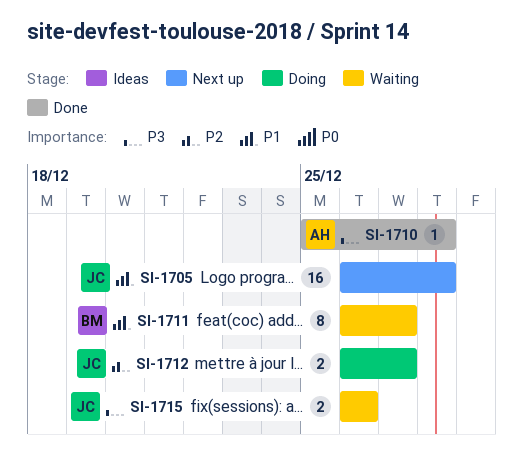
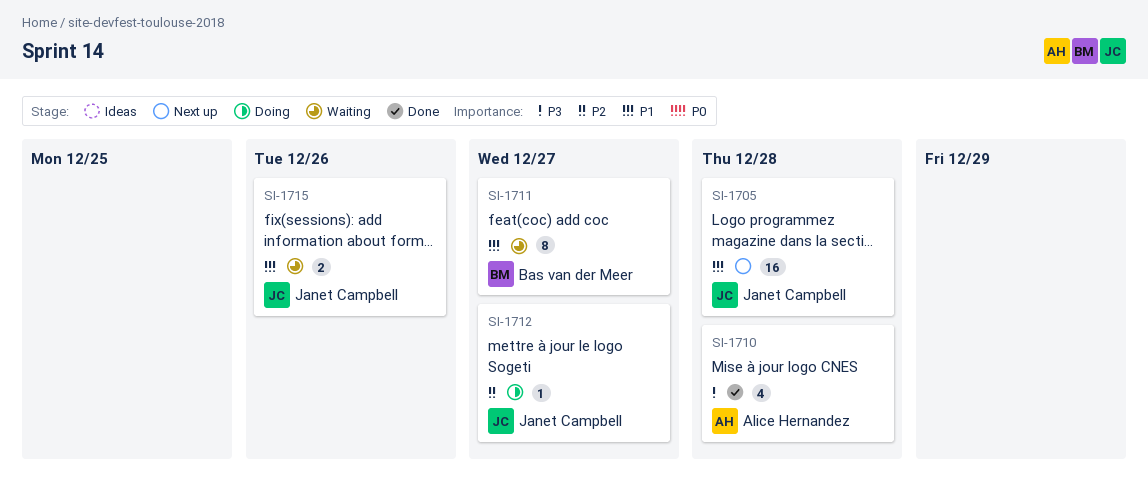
SI-1710, estimate: 1 -> 4
SI-1712, estimate: 2 -> 1
SI-1715, priority: P3 -> P1

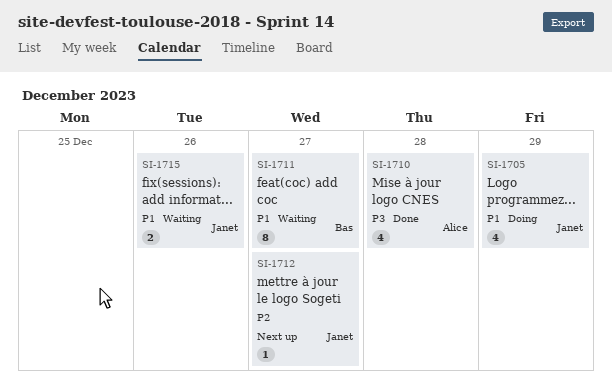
SI-1705, status: Next up -> Doing
SI-1705, estimate: 16 -> 4
SI-1705, due: Dec 28 -> Dec 29
SI-1712, status: Doing -> Next up

